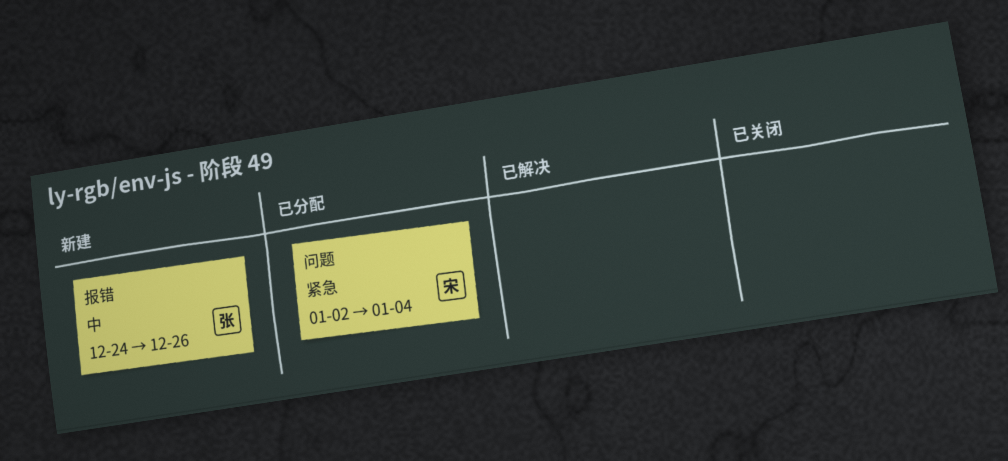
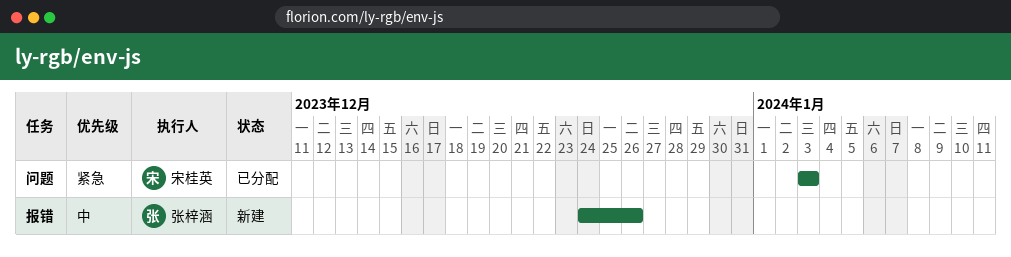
问题, start: Jan 2 -> Jan 3
问题, due: Jan 4 -> Jan 3

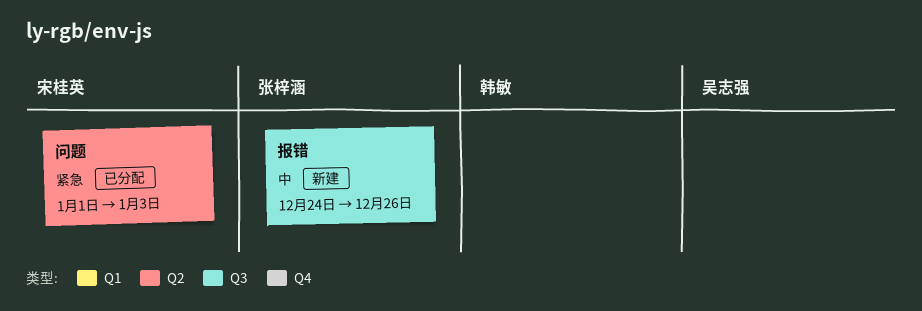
问题, start: Jan 3 -> Jan 1

